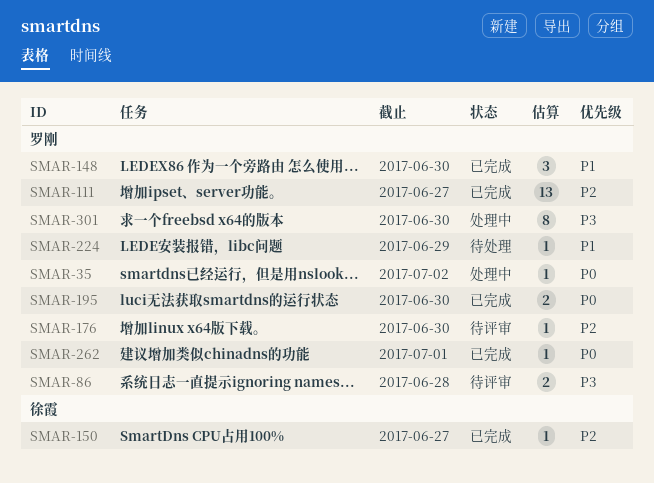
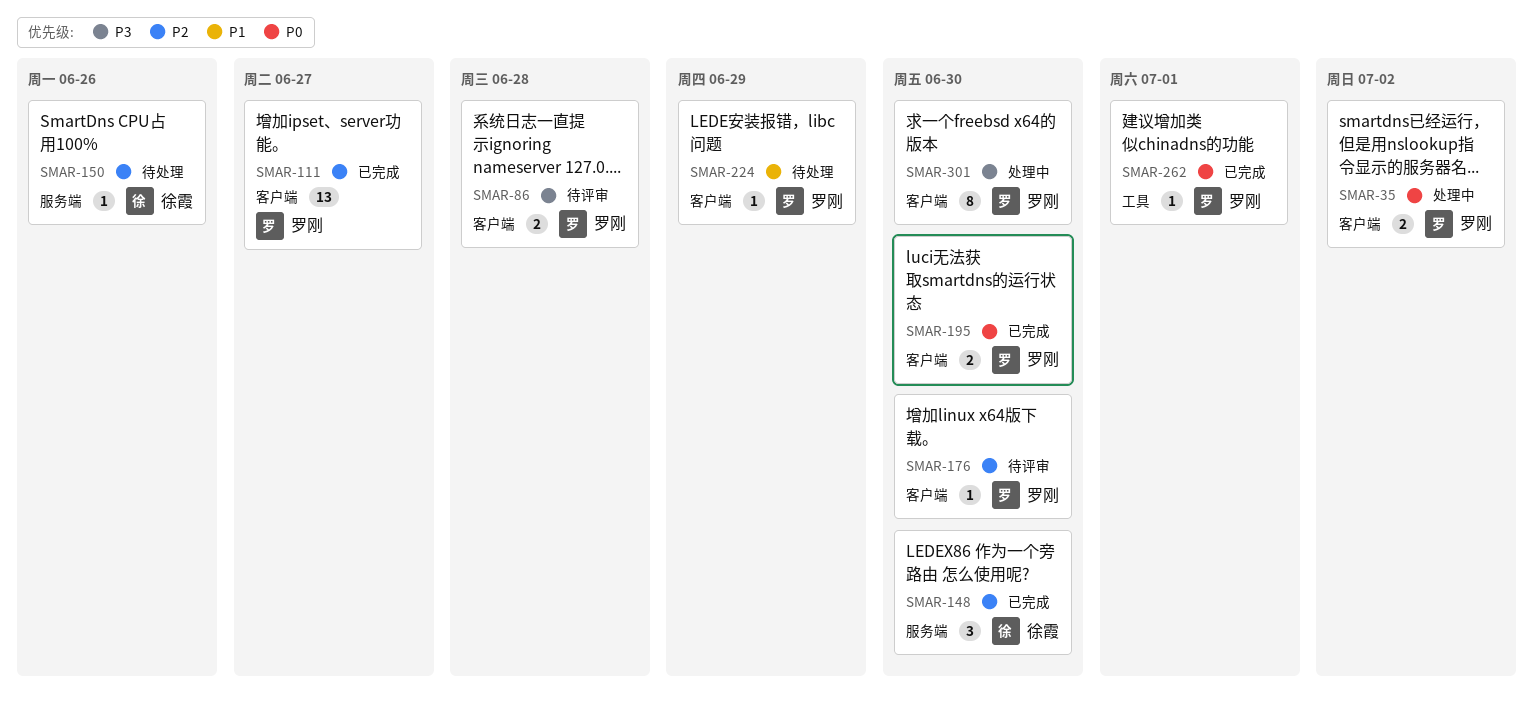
SMAR-35, estimate: 1 -> 2
SMAR-148, owner: 罗刚 -> 徐霞
SMAR-148, priority: P1 -> P2
SMAR-150, status: 已完成 -> 待处理
SMAR-150, due: Jun 27 -> Jun 26

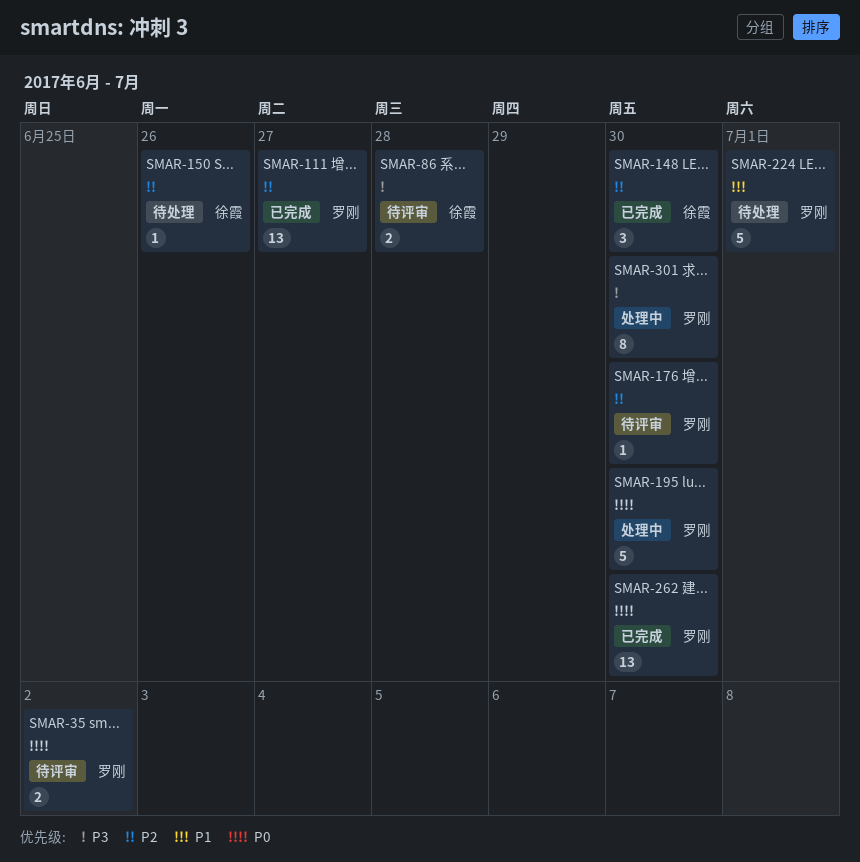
SMAR-35, status: 处理中 -> 待评审
SMAR-86, owner: 罗刚 -> 徐霞
SMAR-195, status: 已完成 -> 处理中
SMAR-195, estimate: 2 -> 5
SMAR-224, estimate: 1 -> 5
SMAR-224, due: Jun 29 -> Jul 1
SMAR-262, estimate: 1 -> 13
SMAR-262, due: Jul 1 -> Jun 30

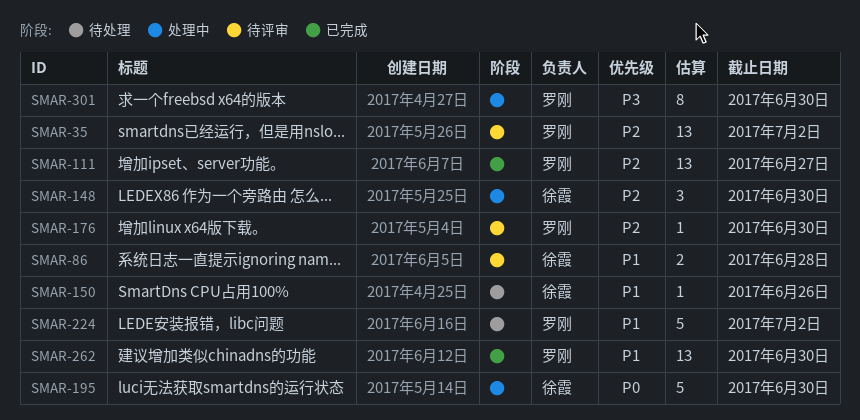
SMAR-35, priority: P0 -> P2
SMAR-35, estimate: 2 -> 13
SMAR-86, priority: P3 -> P1
SMAR-148, status: 已完成 -> 处理中
SMAR-150, priority: P2 -> P1
SMAR-195, owner: 罗刚 -> 徐霞
SMAR-224, due: Jul 1 -> Jul 2
SMAR-262, priority: P0 -> P1

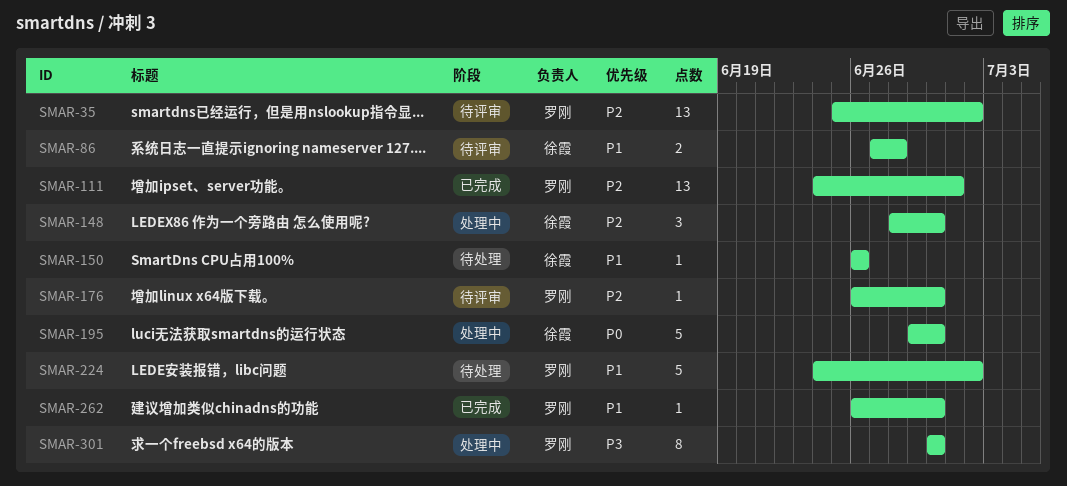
SMAR-111, due: Jun 27 -> Jul 1
SMAR-262, estimate: 13 -> 1

